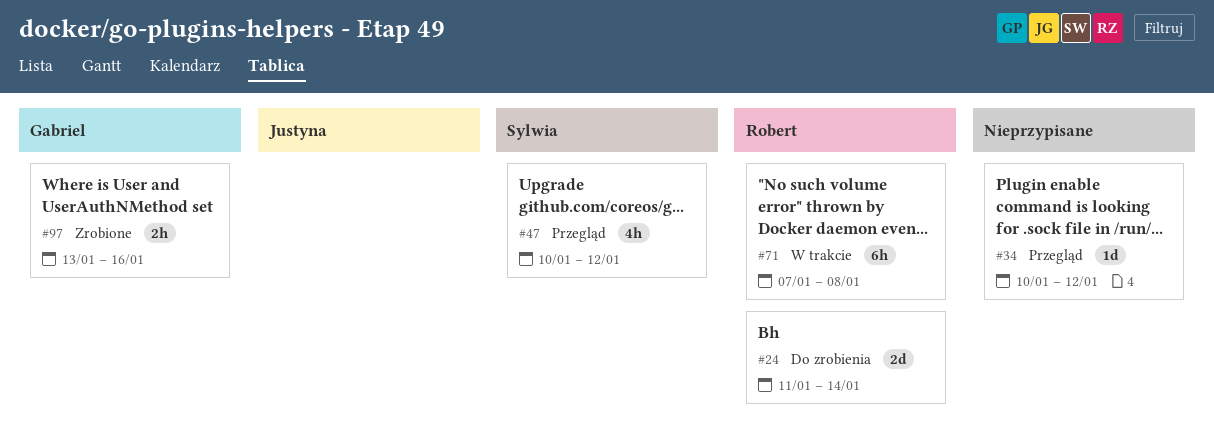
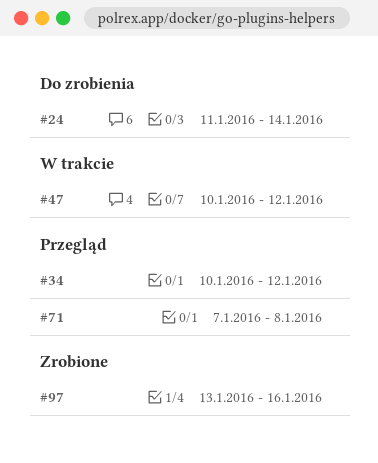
#47, status: Przegląd -> W trakcie
#71, status: W trakcie -> Przegląd

